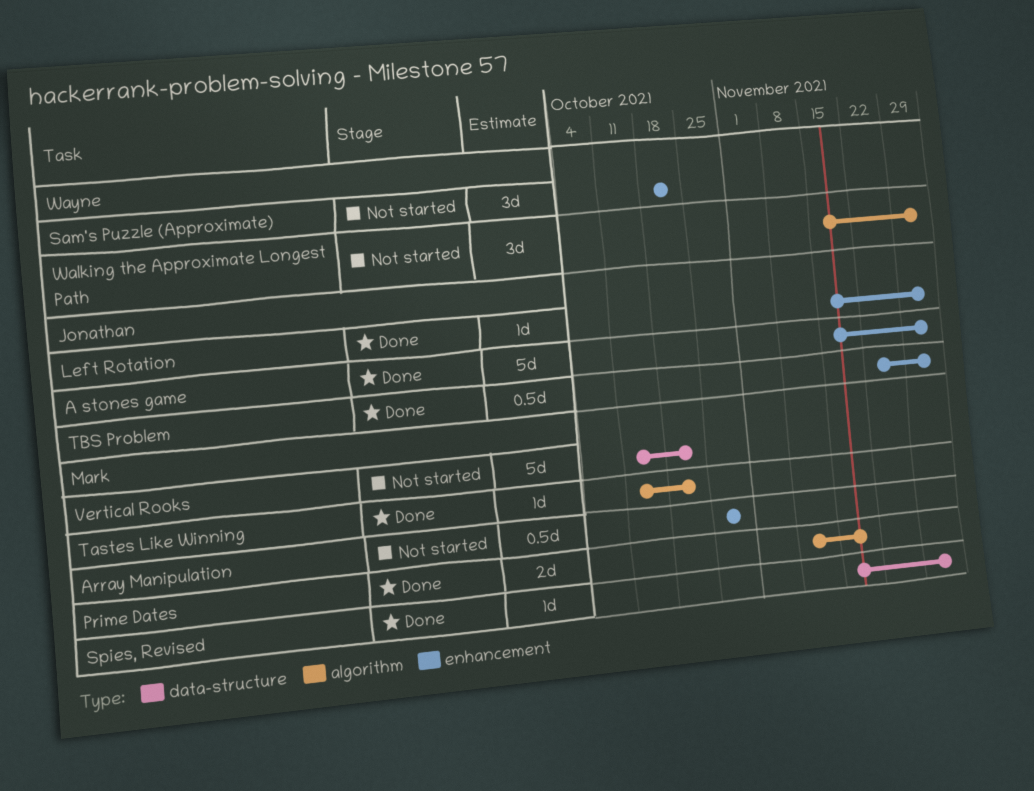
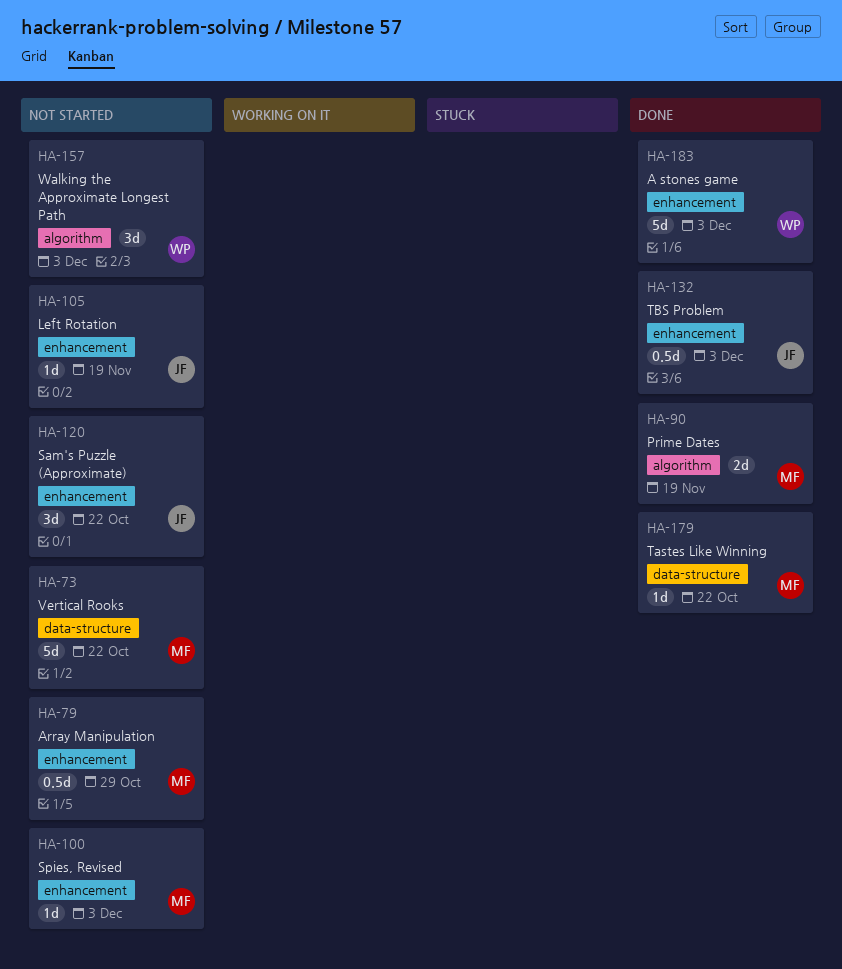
A stones game, owner: Jonathan -> Wayne
Left Rotation, status: Done -> Not started
Left Rotation, due: Dec 3 -> Nov 19
Sam's Puzzle (Approximate), owner: Wayne -> Jonathan
Spies, Revised, status: Done -> Not started
Spies, Revised, label: data-structure -> enhancement
Tastes Like Winning, label: algorithm -> data-structure

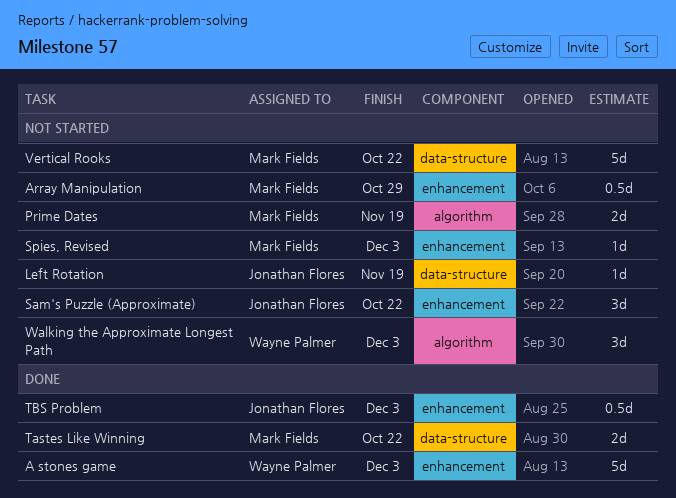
Left Rotation, label: enhancement -> data-structure
Prime Dates, status: Done -> Not started
Tastes Like Winning, estimate: 1d -> 2d

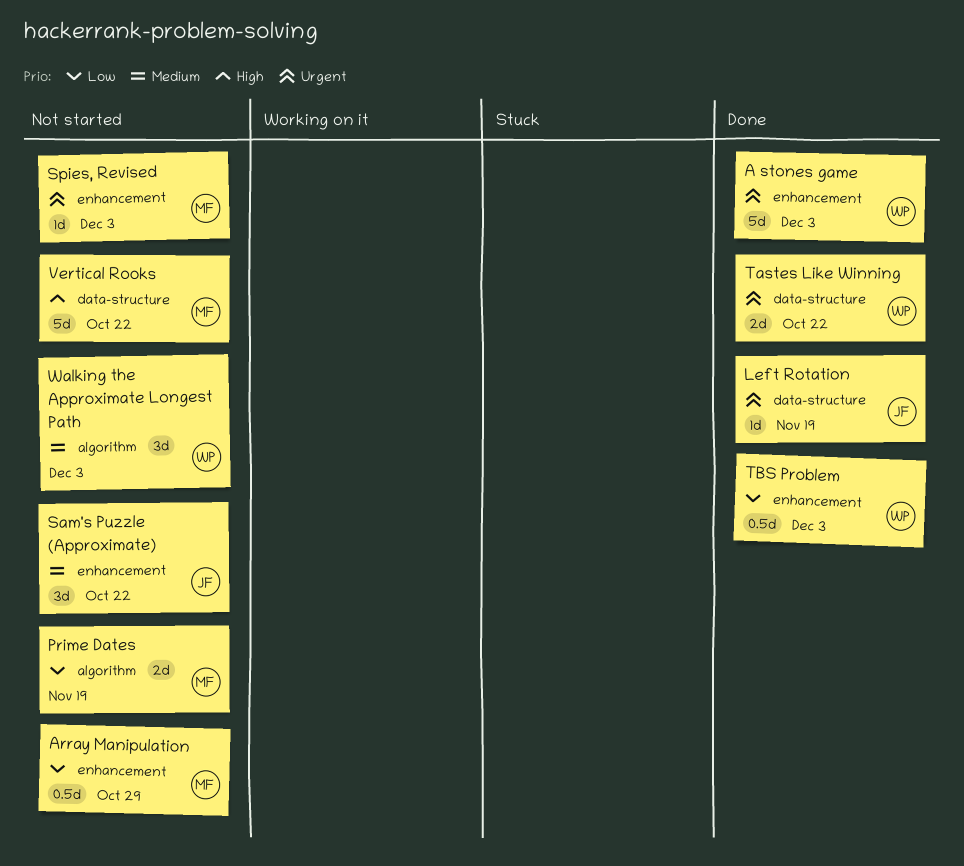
Left Rotation, status: Not started -> Done
Tastes Like Winning, owner: Mark Fields -> Wayne Palmer
TBS Problem, owner: Jonathan Flores -> Wayne Palmer

